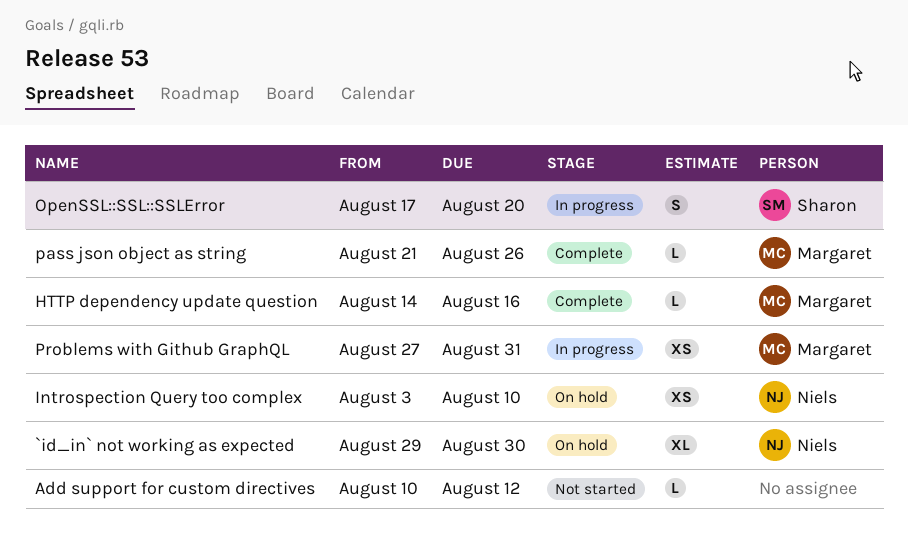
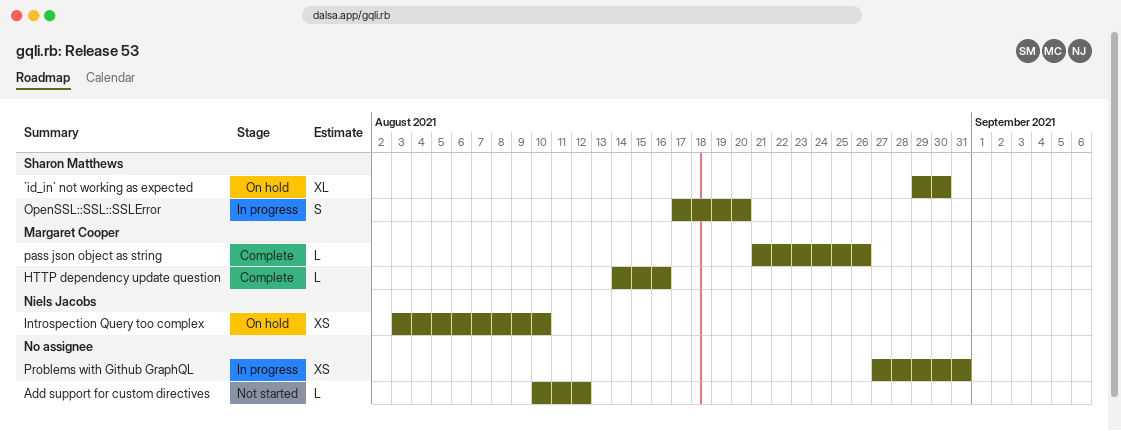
`id_in` not working as expected, owner: Niels Jacobs -> Sharon Matthews
Problems with Github GraphQL, owner: Margaret Cooper -> none

